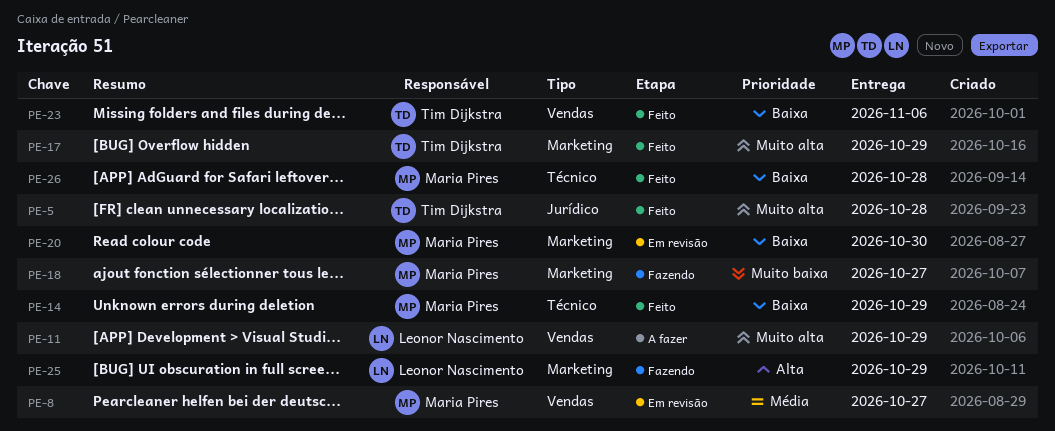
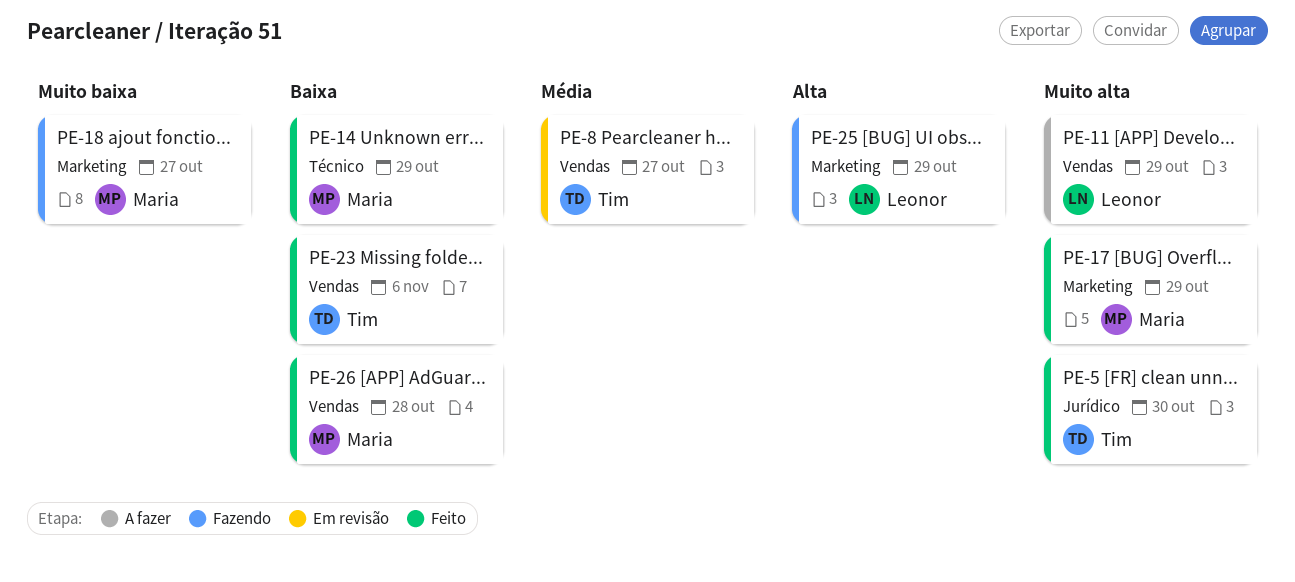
PE-5, due: Oct 28 -> Oct 30
PE-8, owner: Maria Pires -> Tim Dijkstra
PE-17, owner: Tim Dijkstra -> Maria Pires
PE-20: present -> none
PE-26, label: Técnico -> Vendas

